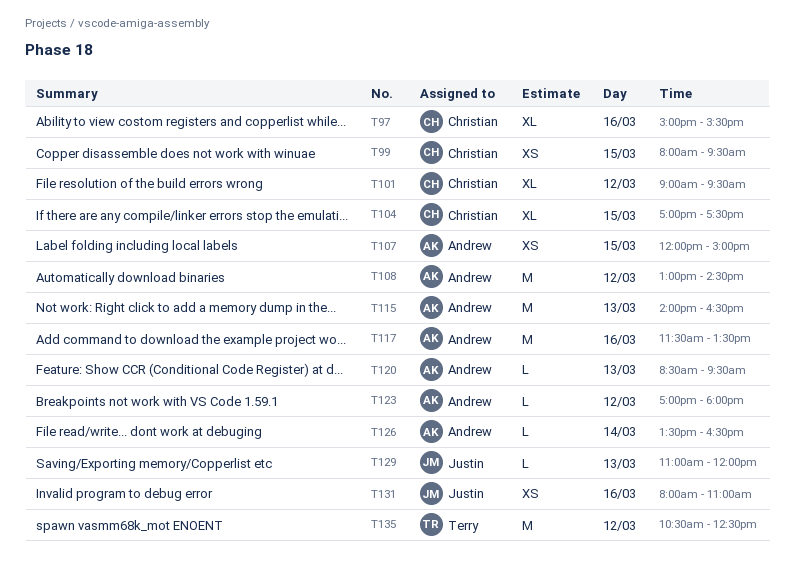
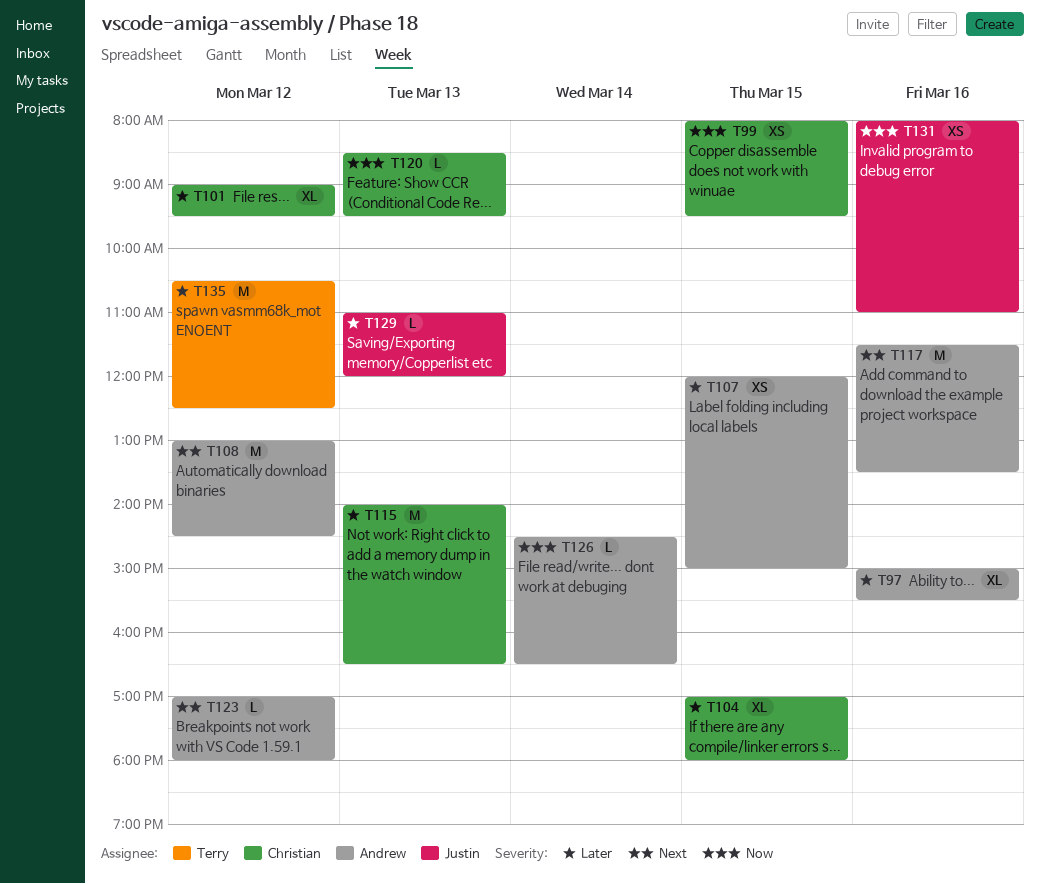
T97, owner: Christian -> Andrew
T104, ends: 17:30 -> 18:00
T115, owner: Andrew -> Christian
T120, owner: Andrew -> Christian
T126, begins: 13:30 -> 14:30

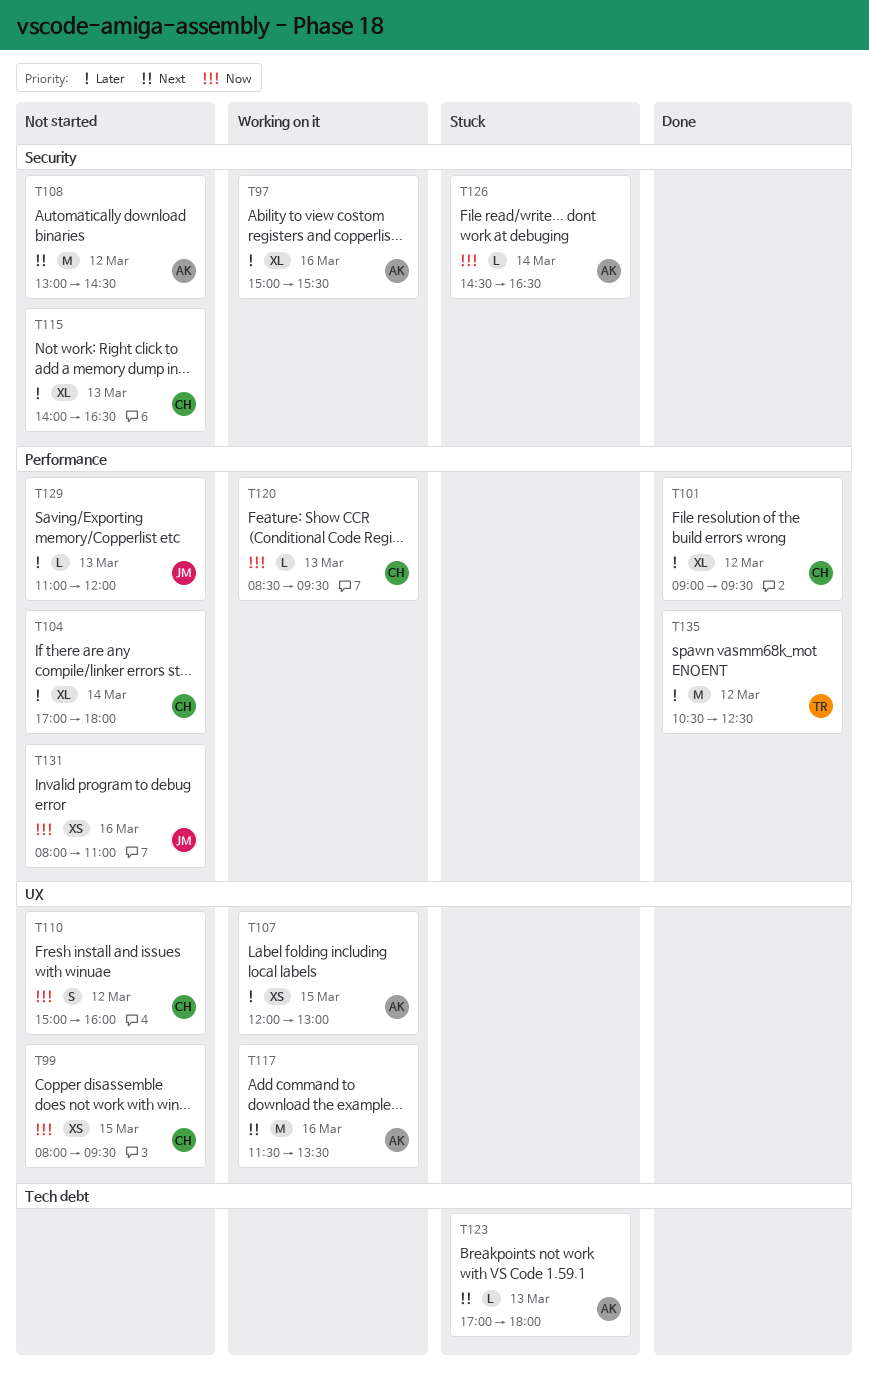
T104, day: Mar 15 -> Mar 14
T107, ends: 15:00 -> 13:00
T110: none -> present
T115, estimate: M -> XL
T123, day: Mar 12 -> Mar 13

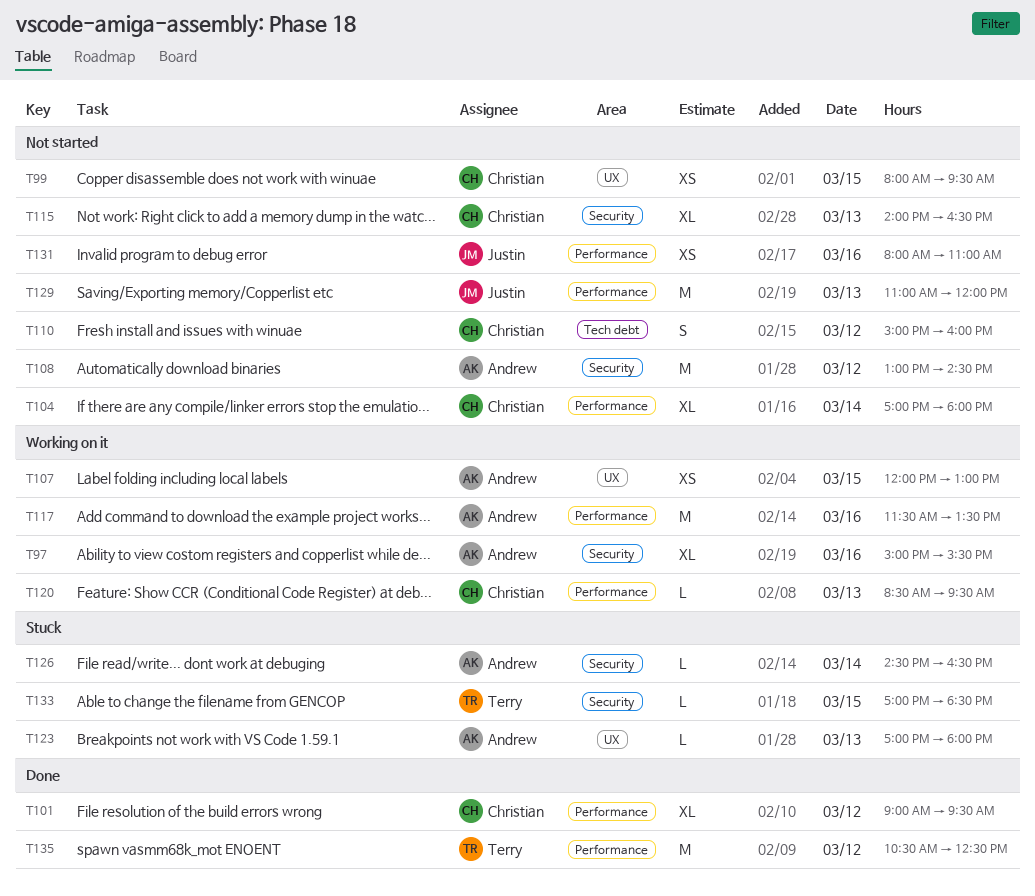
T110, label: UX -> Tech debt
T117, label: UX -> Performance
T123, label: Tech debt -> UX
T129, estimate: L -> M
T133: none -> present

